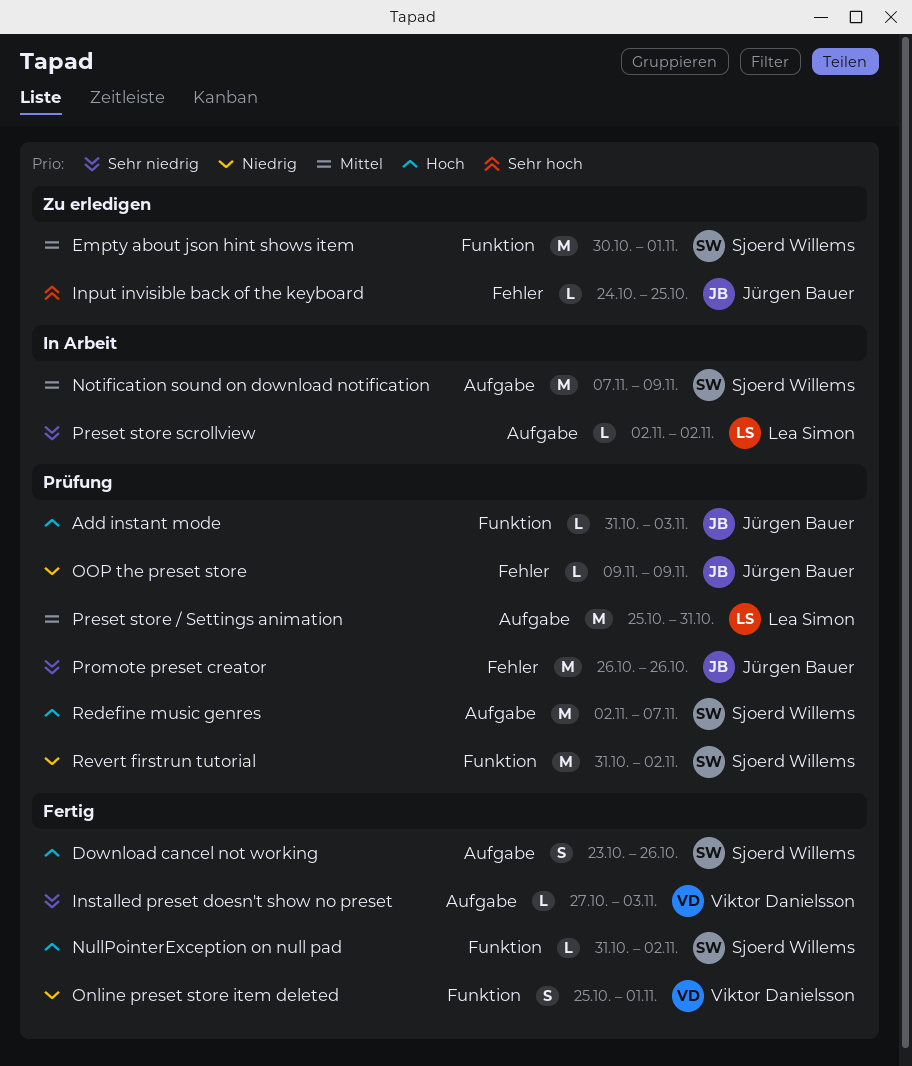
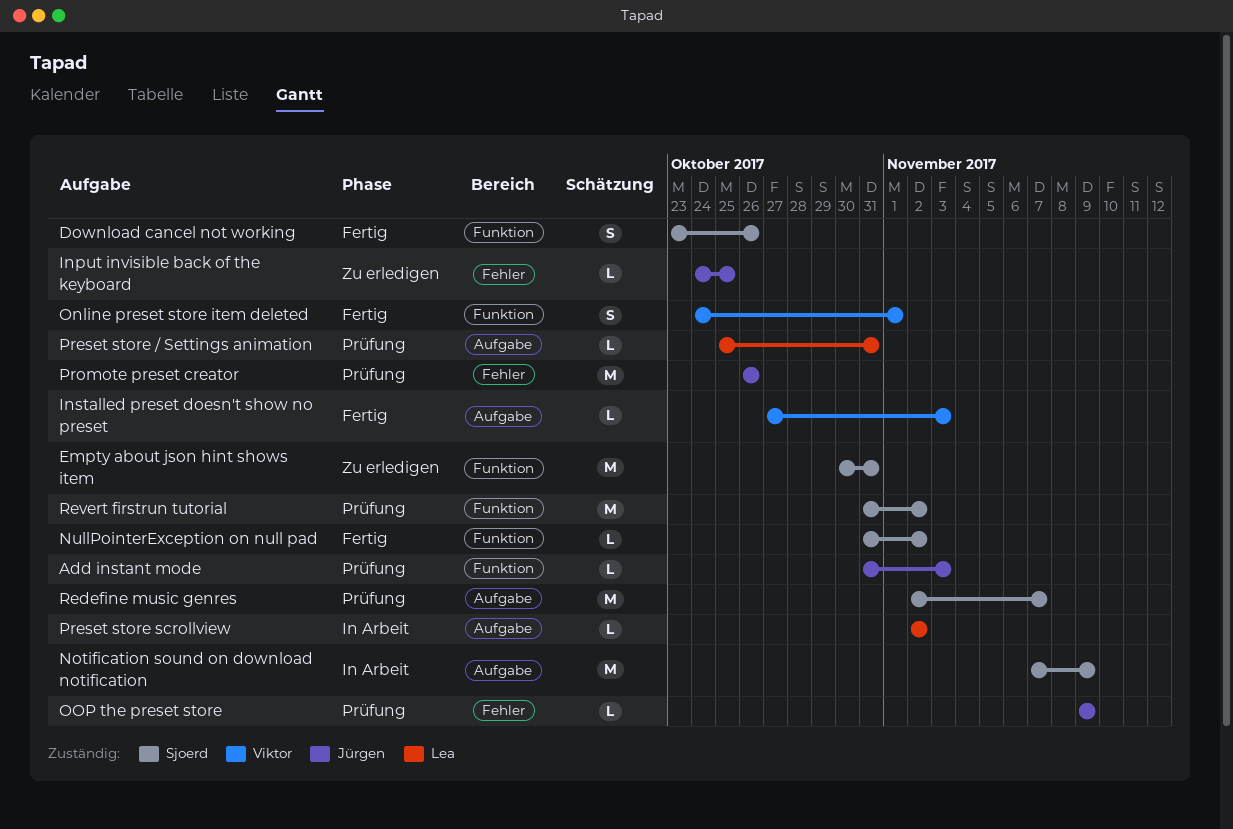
Download cancel not working, label: Aufgabe -> Funktion
Empty about json hint shows item, due: Nov 1 -> Oct 31
Online preset store item deleted, start: Oct 25 -> Oct 24
Preset store / Settings animation, estimate: M -> L

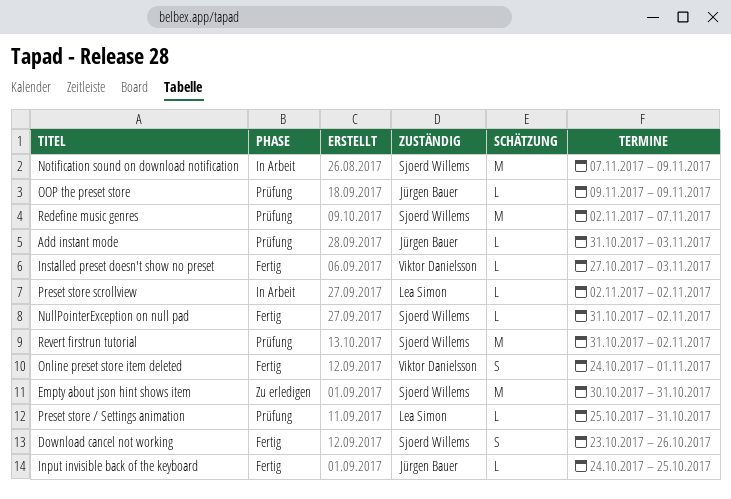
Input invisible back of the keyboard, status: Zu erledigen -> Fertig
Promote preset creator: present -> none

